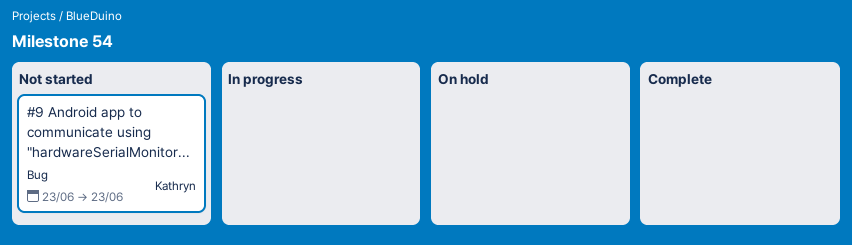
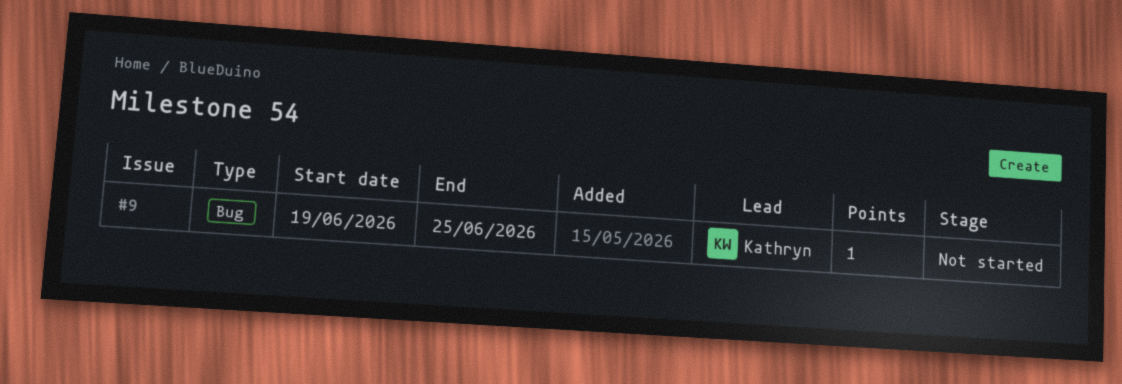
#9, start: Jun 23 -> Jun 19
#9, due: Jun 23 -> Jun 25

